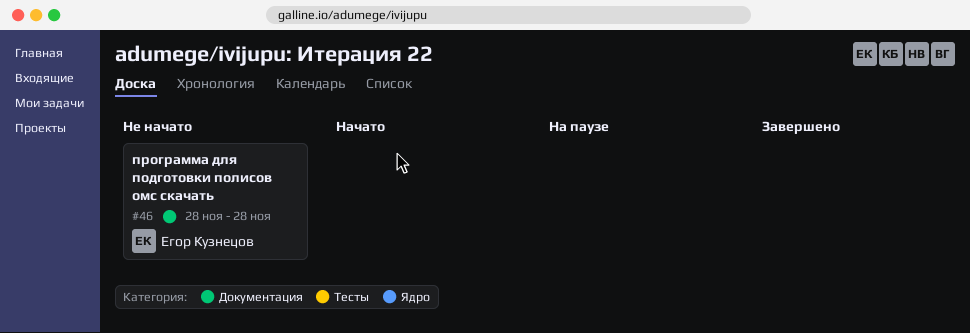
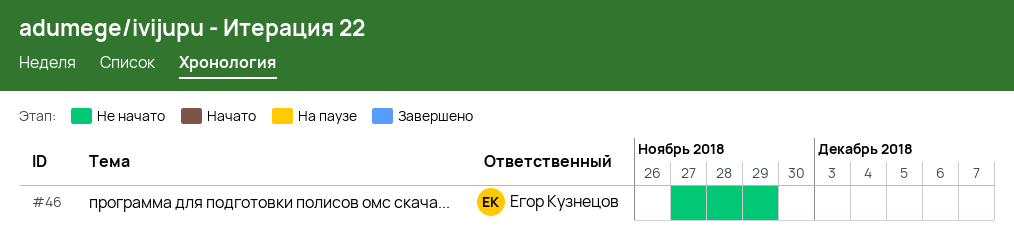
#46, start: Nov 28 -> Nov 27
#46, due: Nov 28 -> Nov 29

